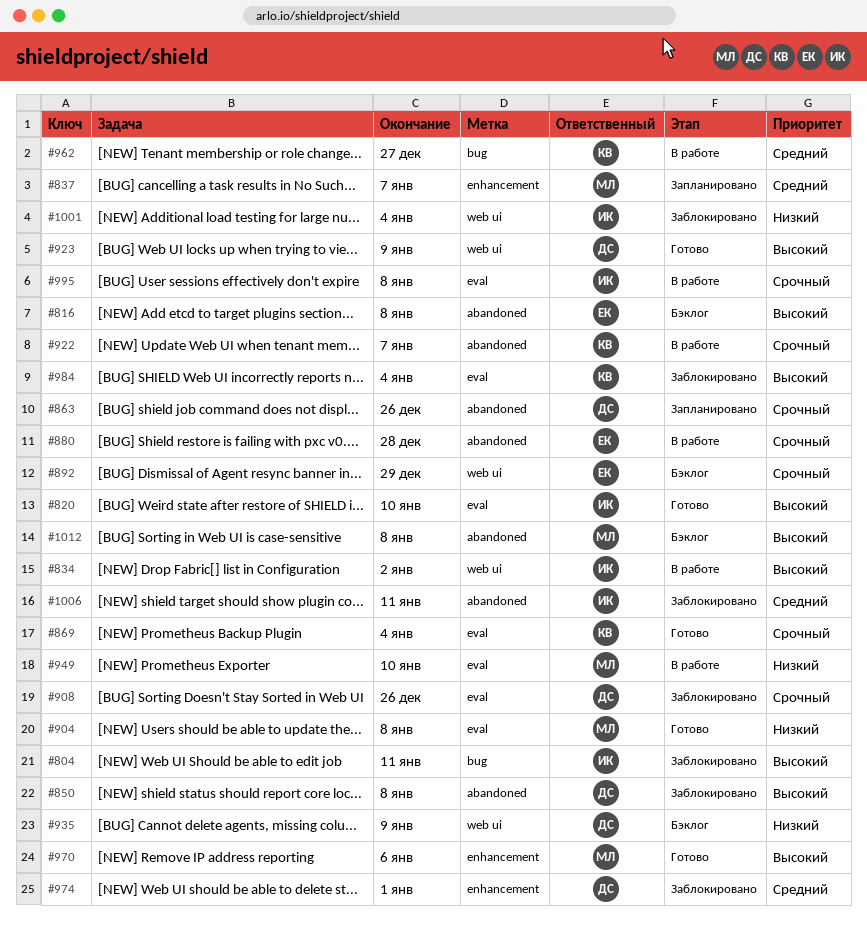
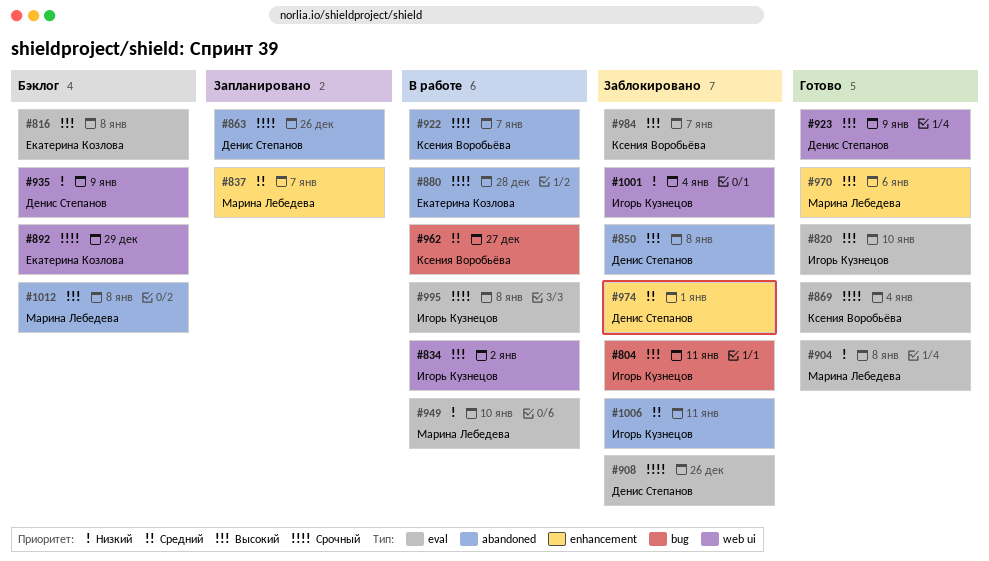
#816, label: abandoned -> eval
#984, due: Jan 4 -> Jan 7

